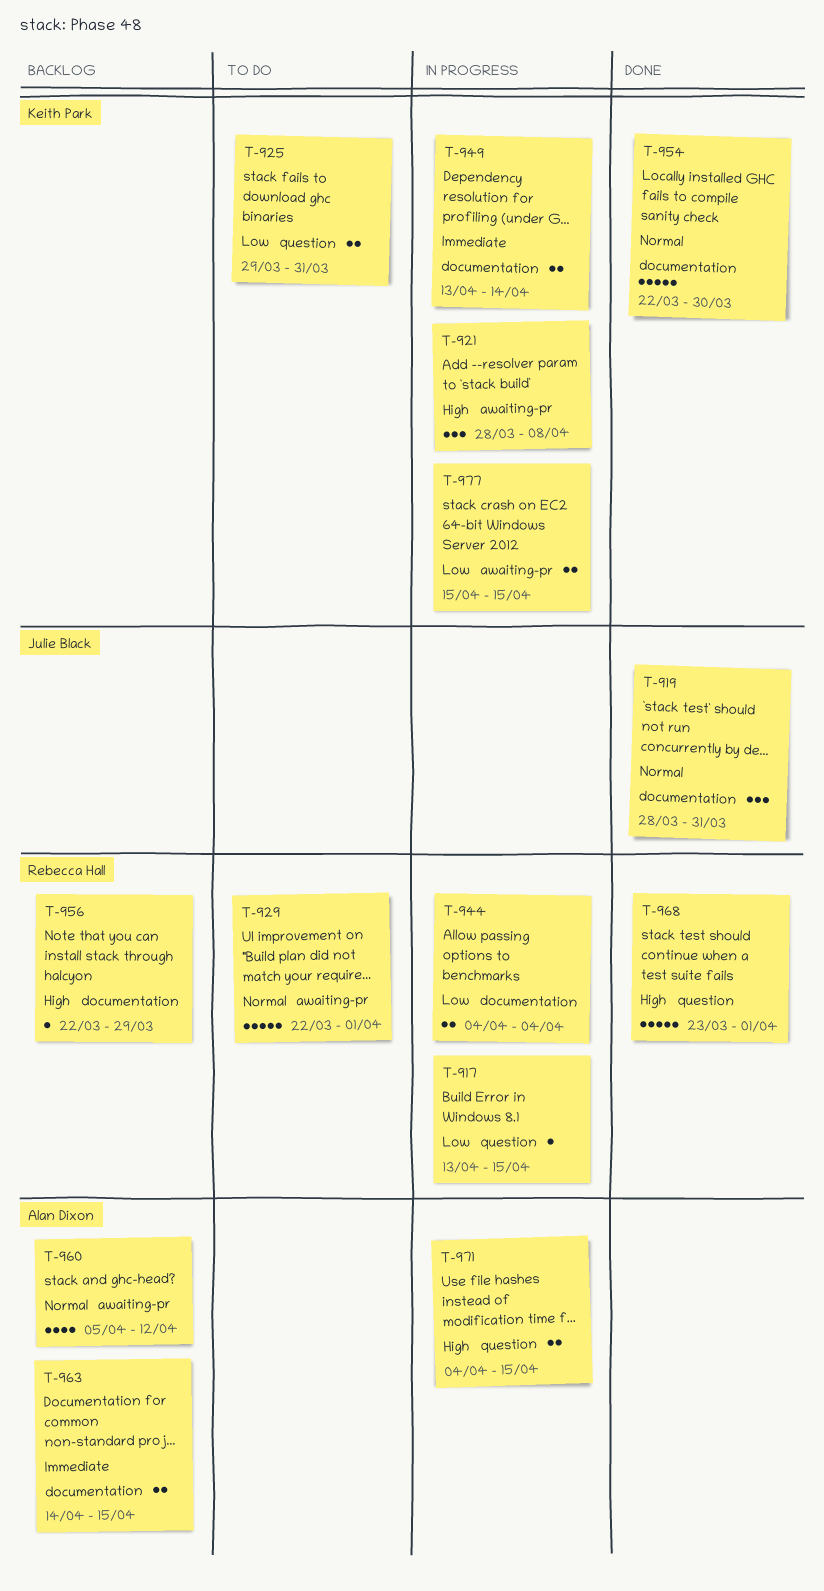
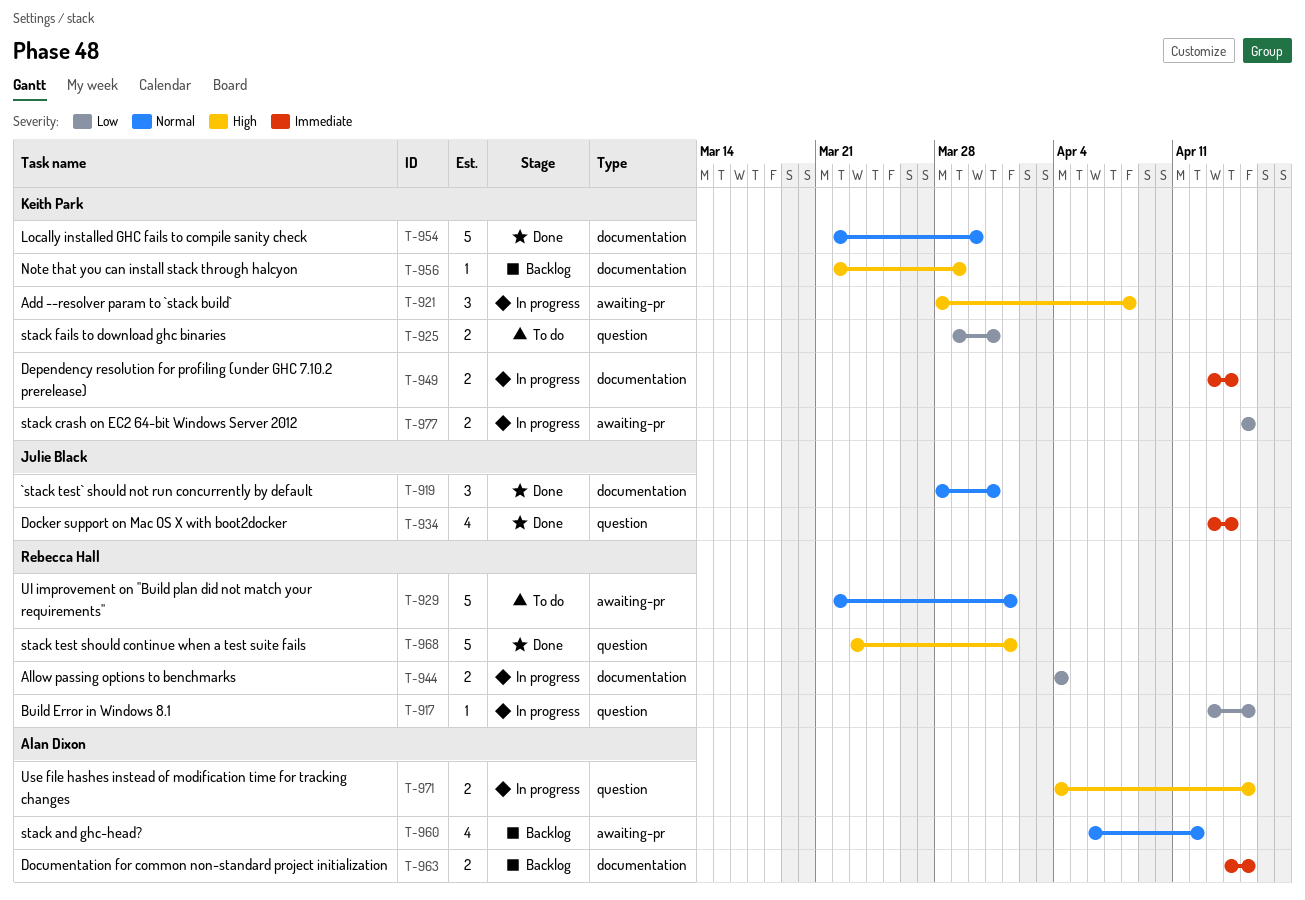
T-934: none -> present
T-956, owner: Rebecca Hall -> Keith Park
T-960, start: Apr 5 -> Apr 6

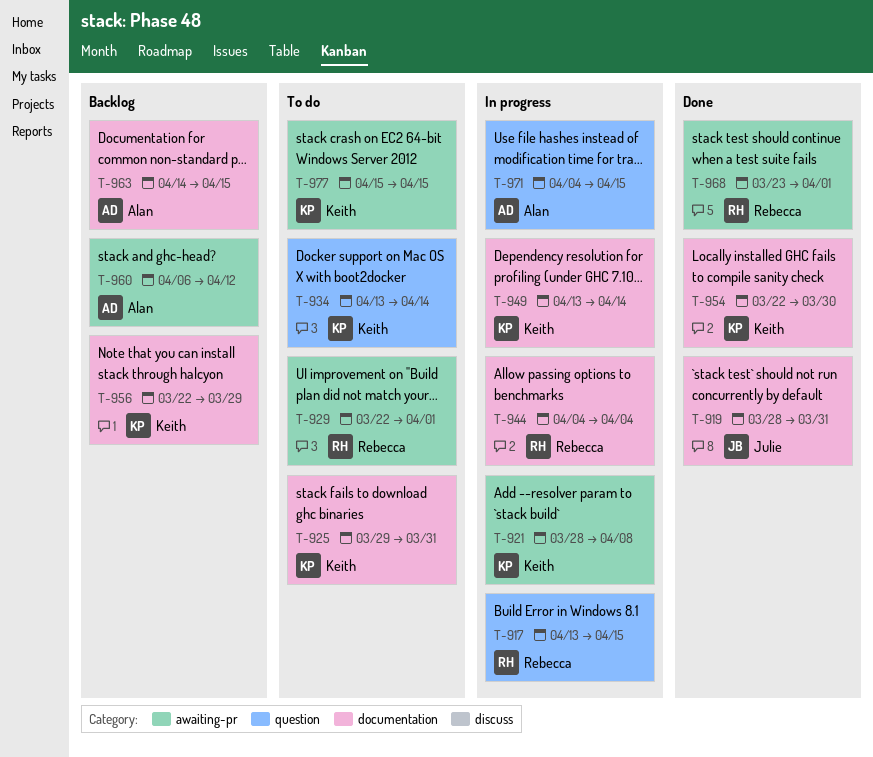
T-925, label: question -> documentation
T-934, status: Done -> To do
T-934, owner: Julie Black -> Keith Park
T-968, label: question -> awaiting-pr
T-977, status: In progress -> To do

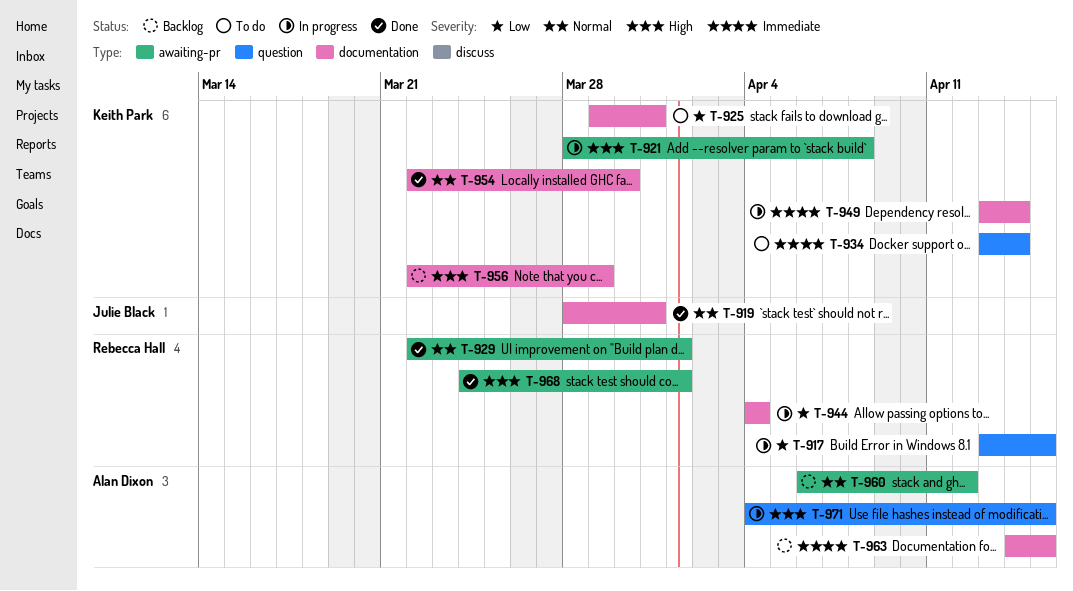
T-929, status: To do -> Done
T-968, start: Mar 23 -> Mar 24
T-977: present -> none

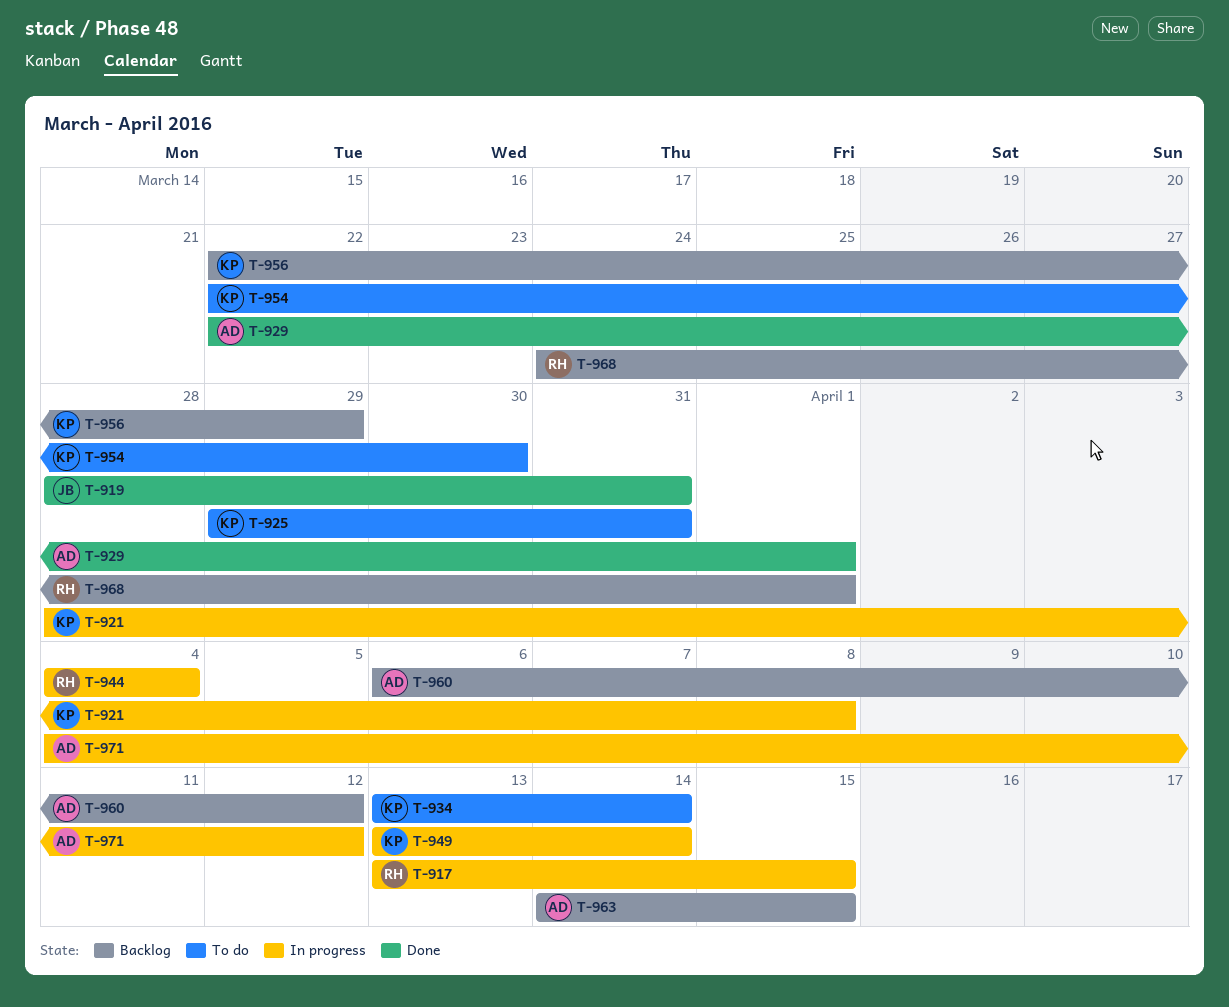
T-929, owner: Rebecca Hall -> Alan Dixon
T-954, status: Done -> To do
T-968, status: Done -> Backlog
T-971, due: Apr 15 -> Apr 12

